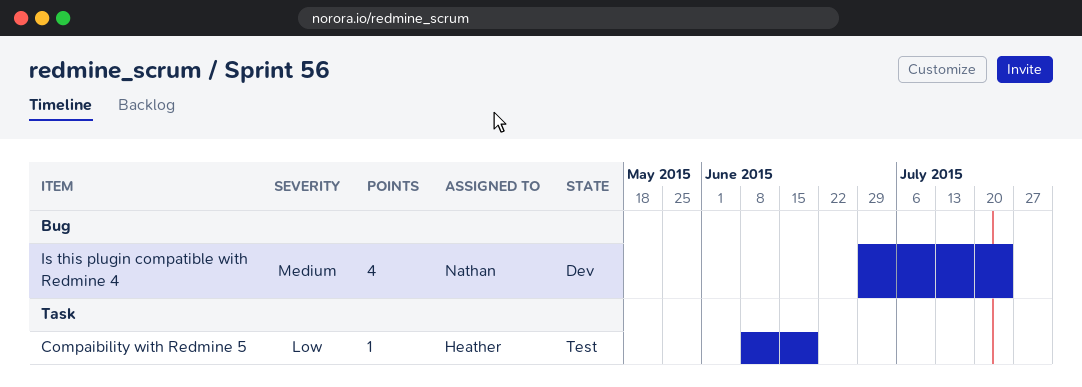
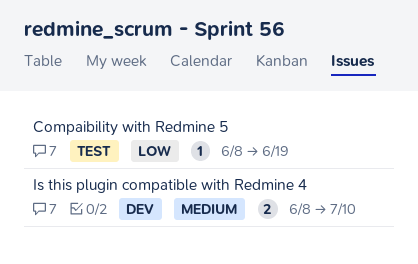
Is this plugin compatible with Redmine 4, estimate: 4 -> 2
Is this plugin compatible with Redmine 4, start: Jun 29 -> Jun 8
Is this plugin compatible with Redmine 4, due: Jul 24 -> Jul 10

